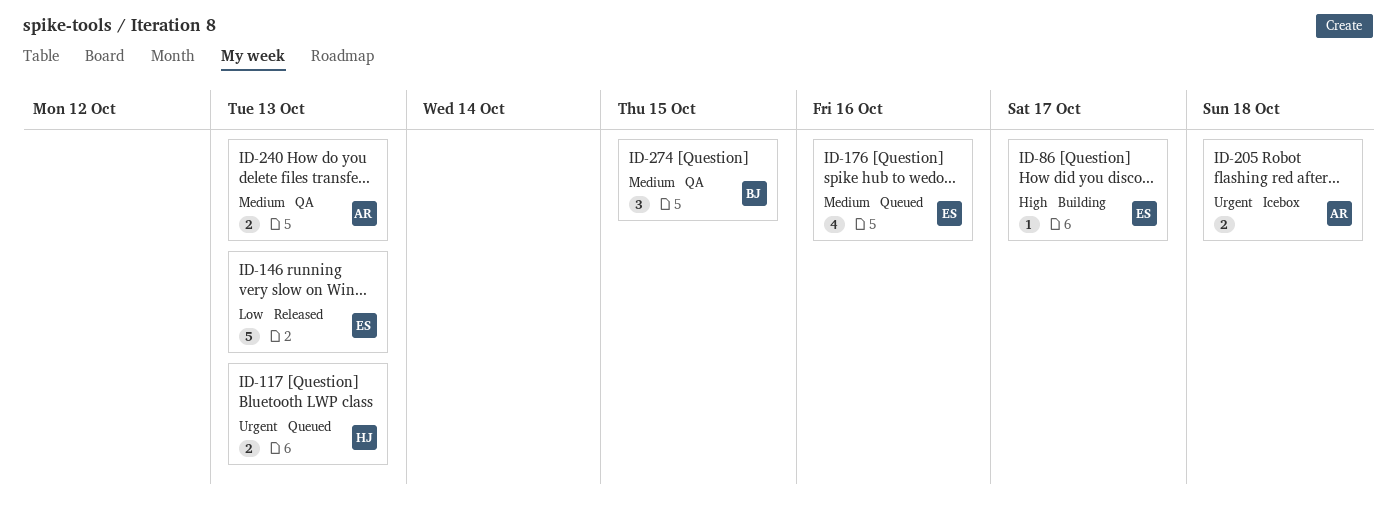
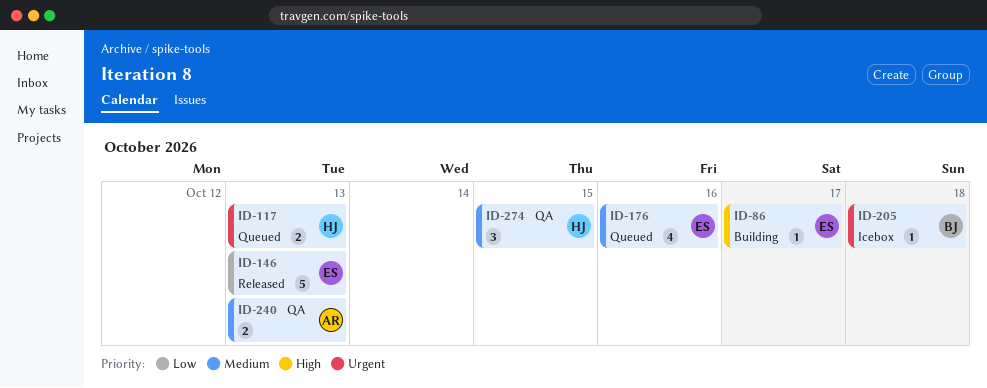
ID-205, owner: AR -> BJ
ID-205, estimate: 2 -> 1
ID-274, owner: BJ -> HJ

